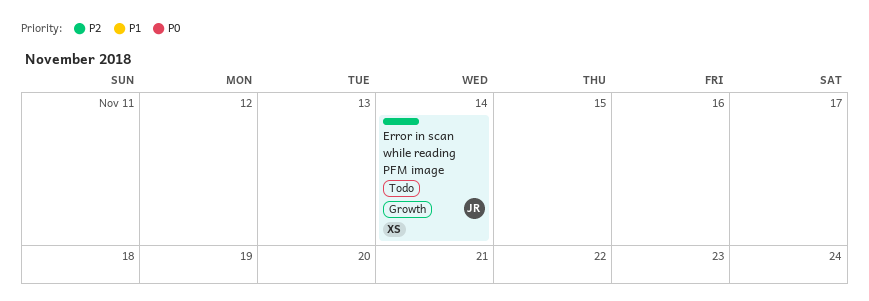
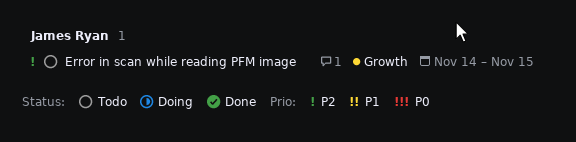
Error in scan while reading PFM image, due: Nov 14 -> Nov 15

